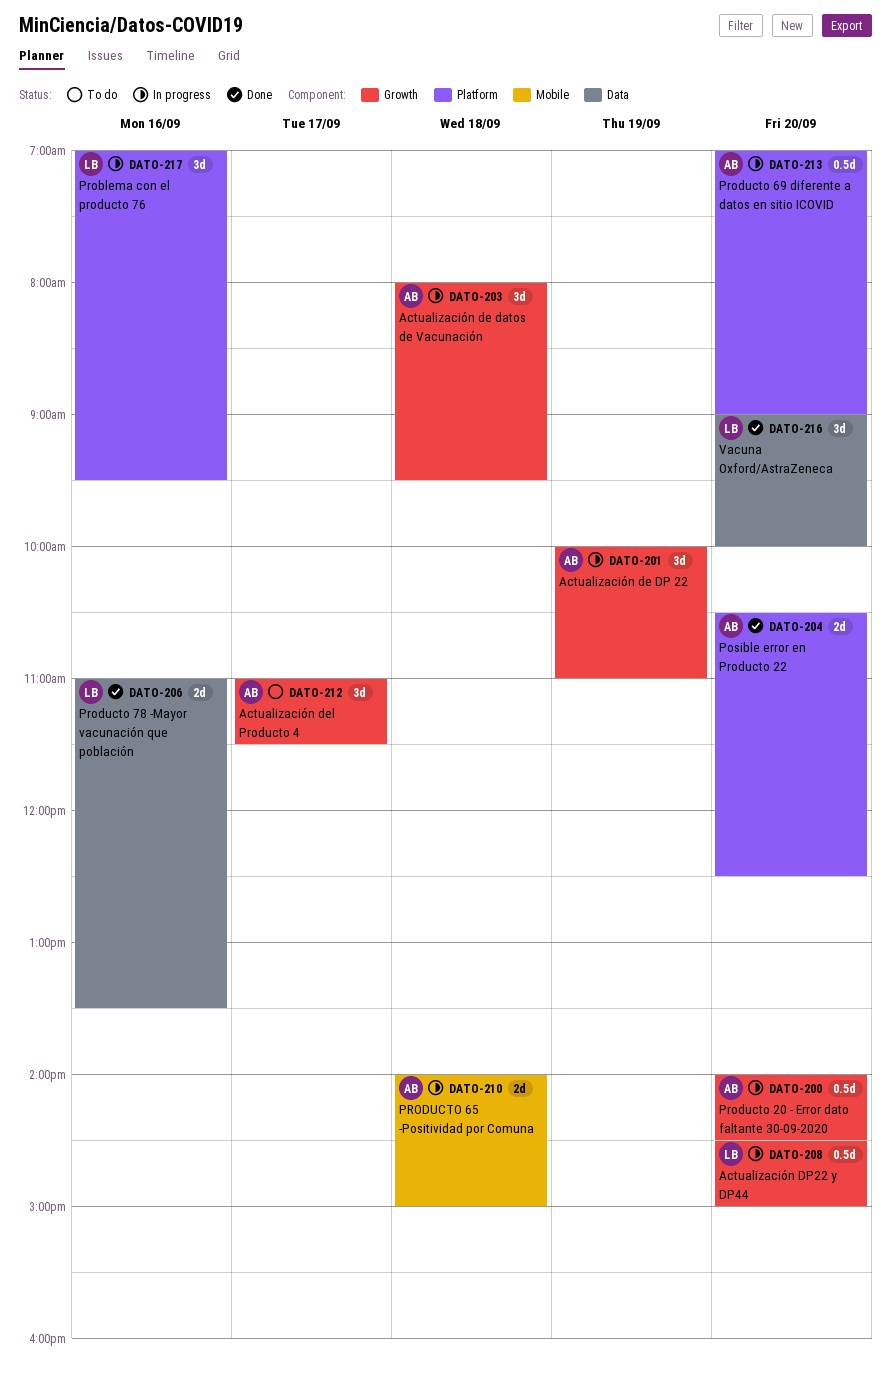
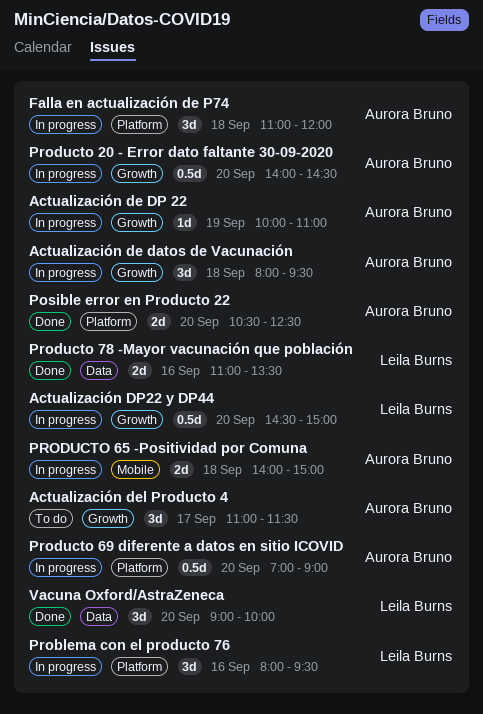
Actualización de DP 22, estimate: 3d -> 1d
Falla en actualización de P74: none -> present
Problema con el producto 76, begins: 07:00 -> 08:00

